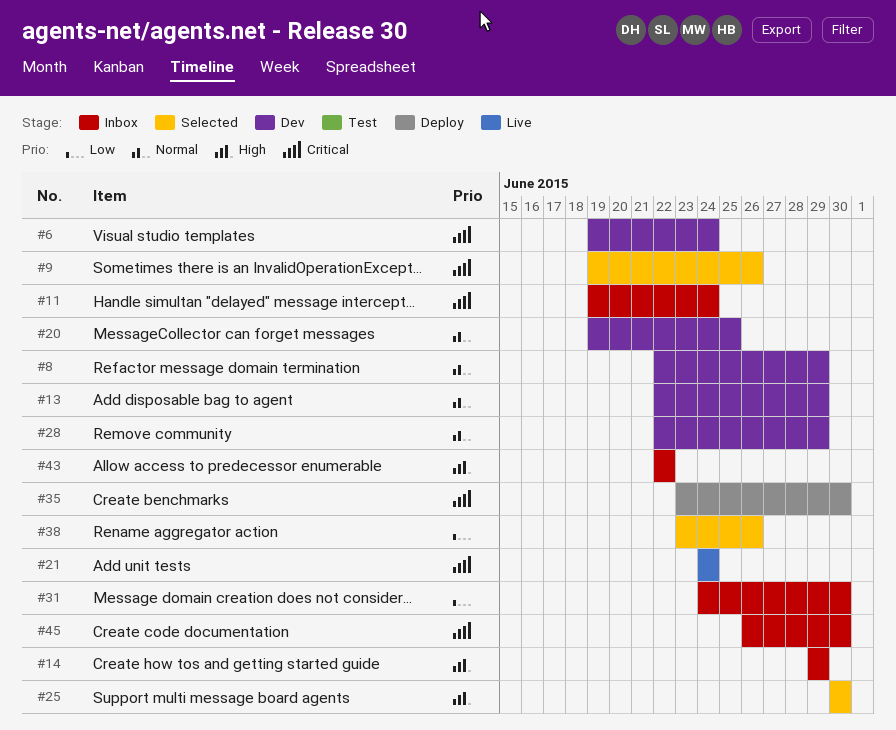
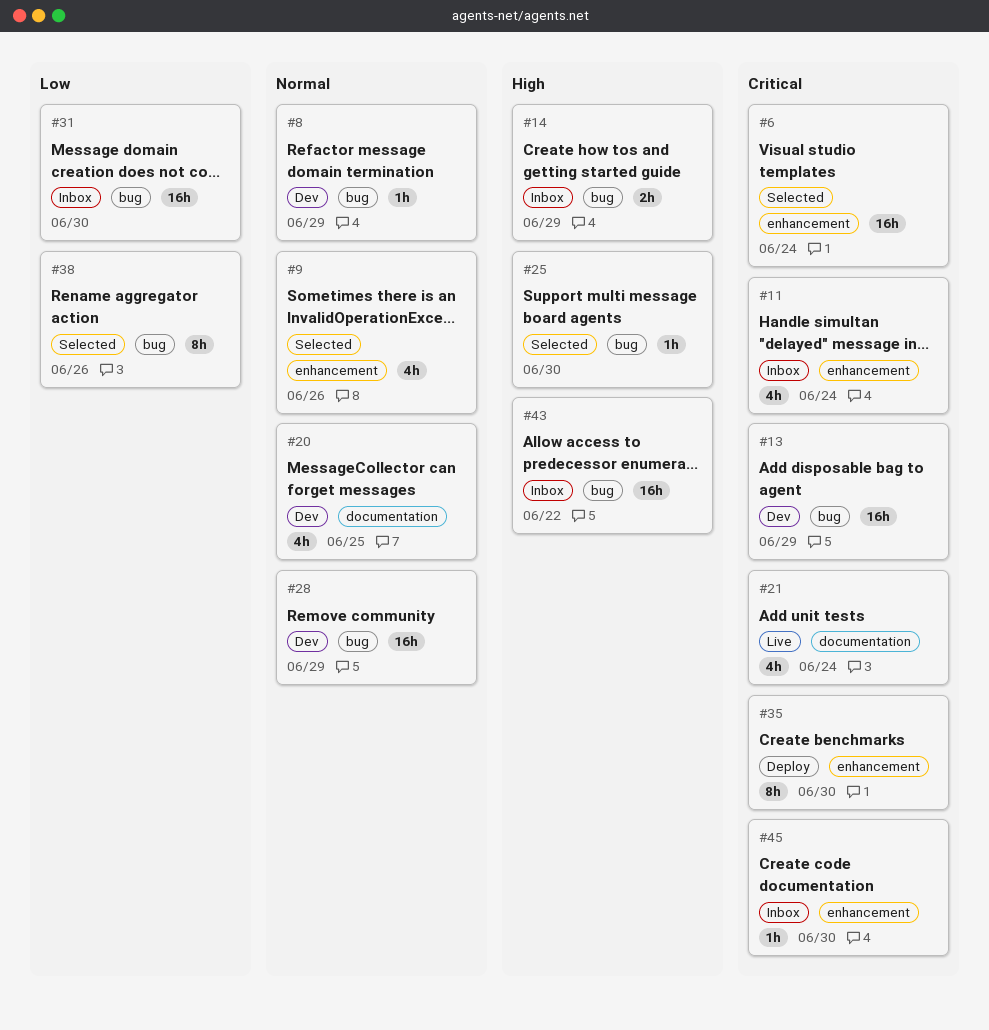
#6, status: Dev -> Selected
#9, priority: Critical -> Normal
#13, priority: Normal -> Critical

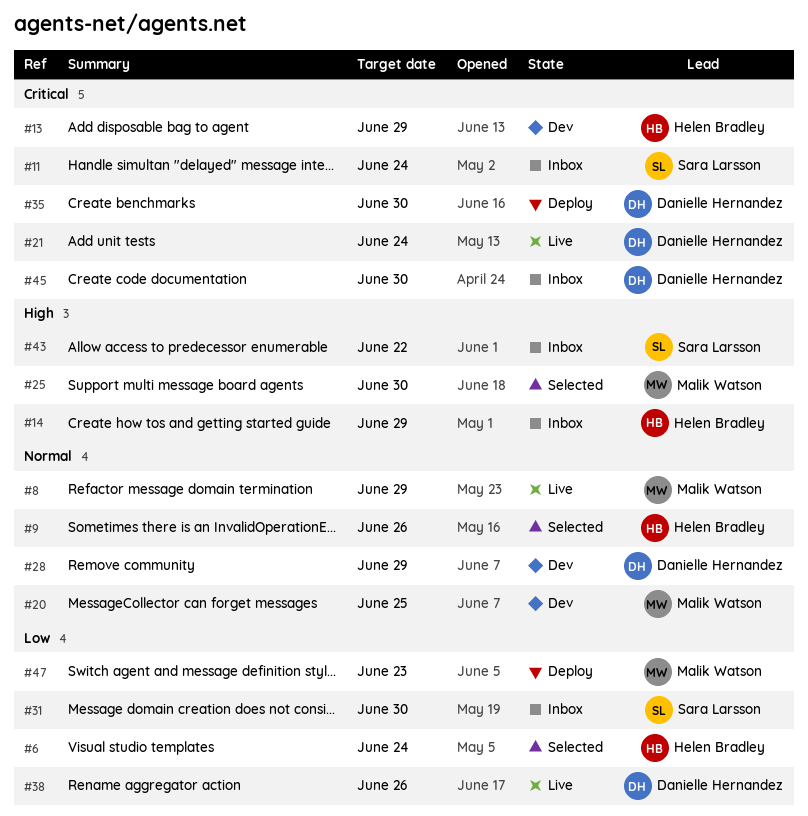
#6, priority: Critical -> Low
#8, status: Dev -> Live
#38, status: Selected -> Live
#47: none -> present

